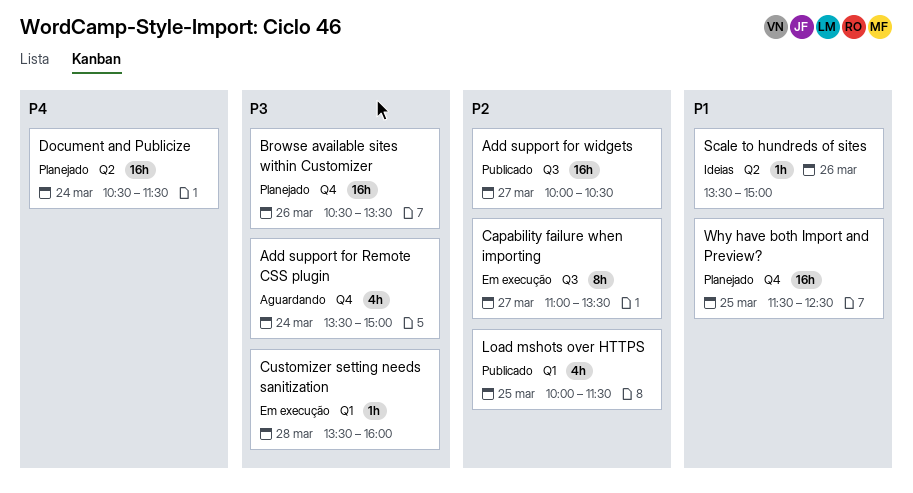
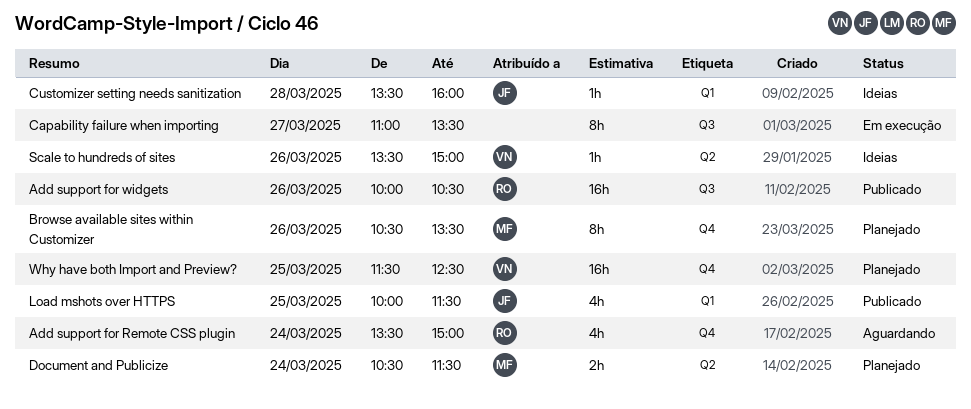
Add support for widgets, day: Mar 27 -> Mar 26
Browse available sites within Customizer, estimate: 16h -> 8h
Customizer setting needs sanitization, status: Em execução -> Ideias
Document and Publicize, estimate: 16h -> 2h

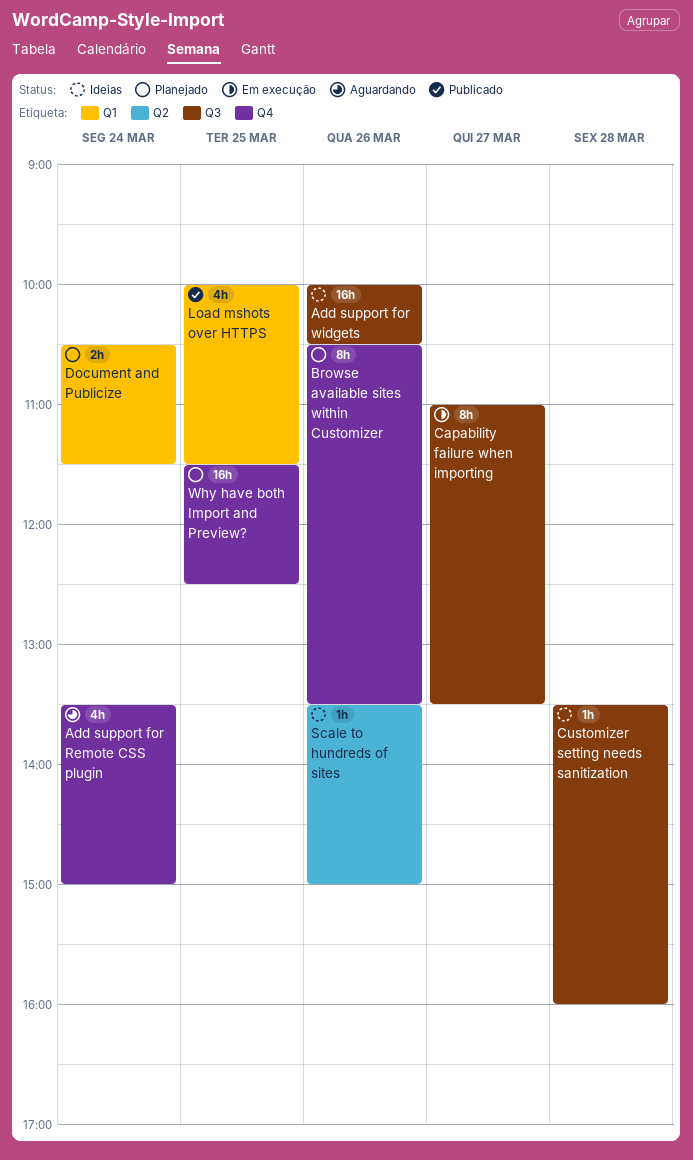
Add support for widgets, status: Publicado -> Ideias
Customizer setting needs sanitization, label: Q1 -> Q3
Document and Publicize, label: Q2 -> Q1

